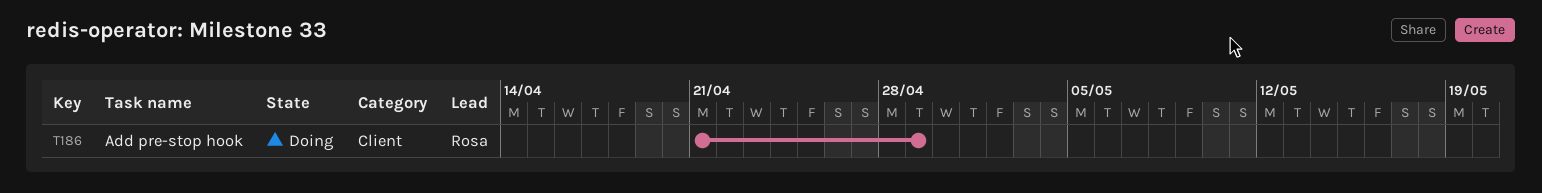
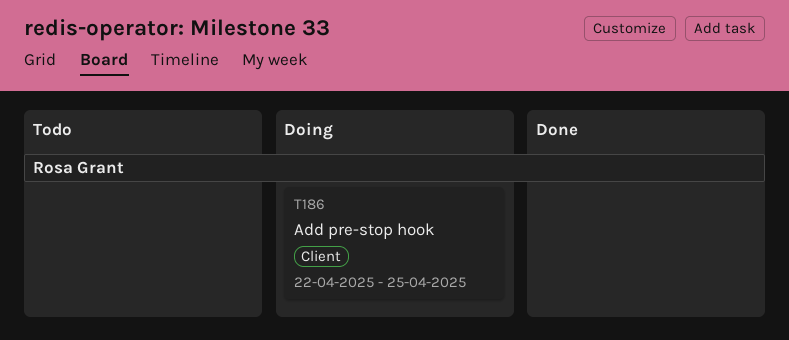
T186, start: Apr 21 -> Apr 22
T186, due: Apr 29 -> Apr 25

